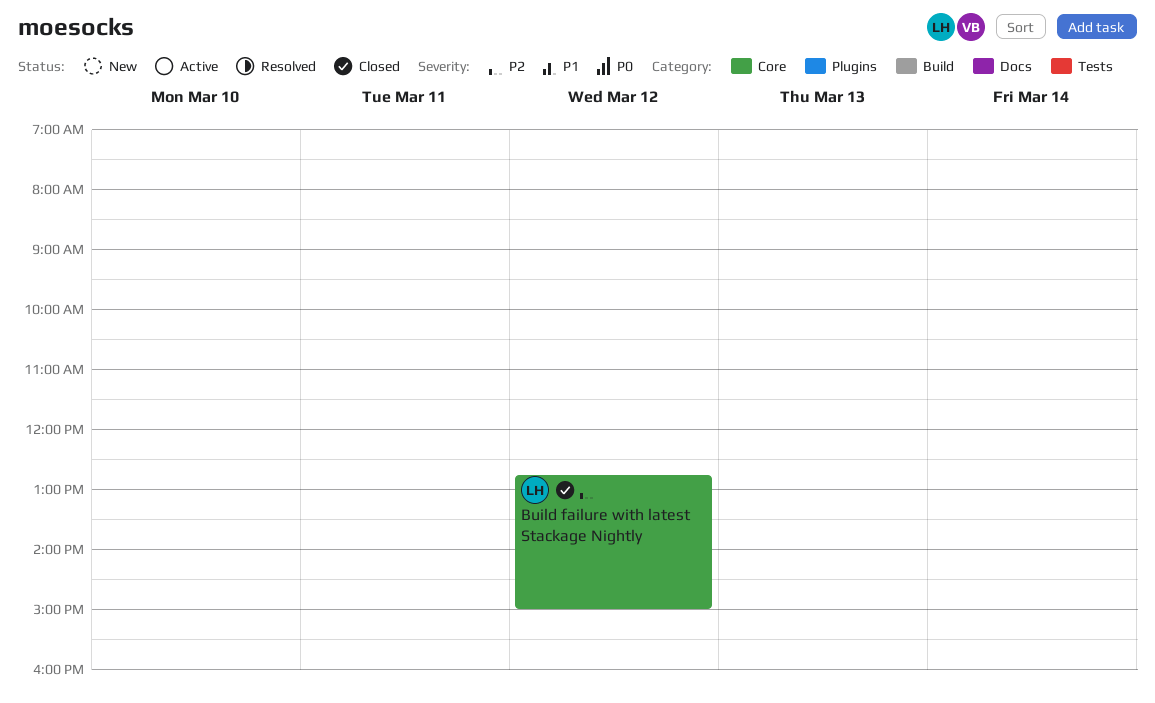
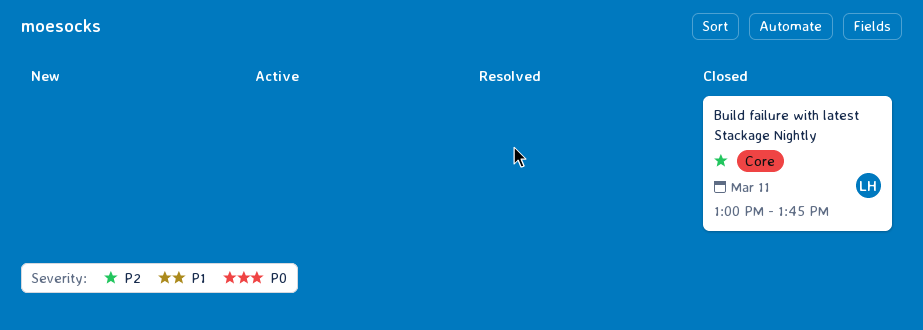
Build failure with latest Stackage Nightly, day: Mar 12 -> Mar 11
Build failure with latest Stackage Nightly, begins: 12:45 -> 13:00
Build failure with latest Stackage Nightly, ends: 15:00 -> 13:45

